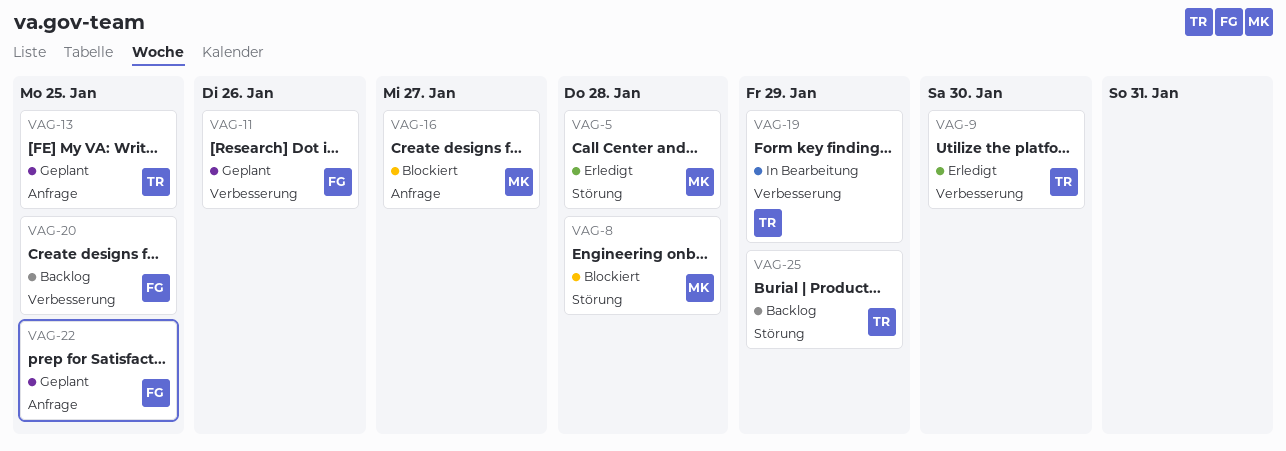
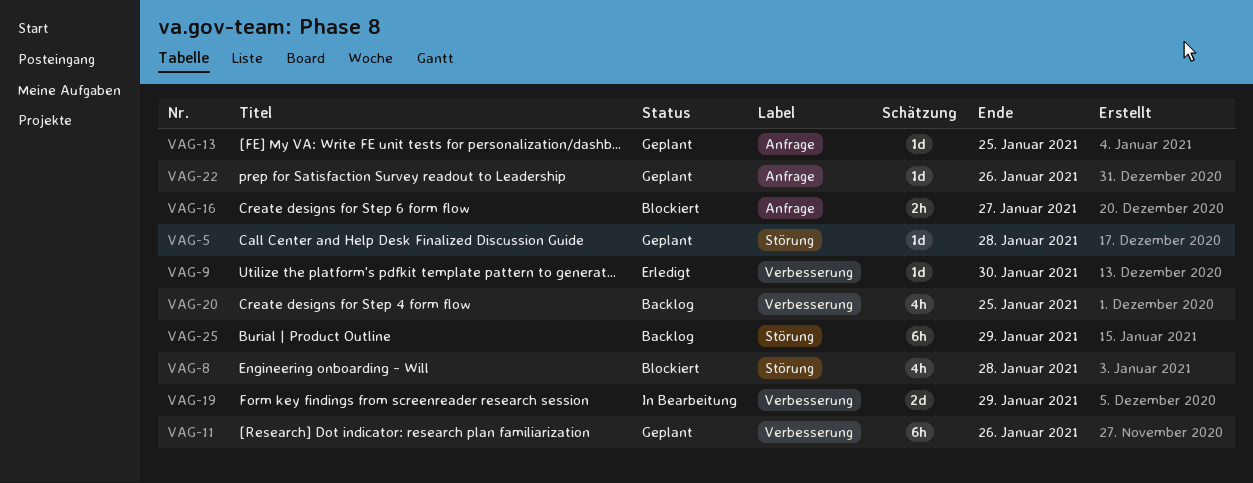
VAG-5, status: Erledigt -> Geplant
VAG-22, due: Jan 25 -> Jan 26

